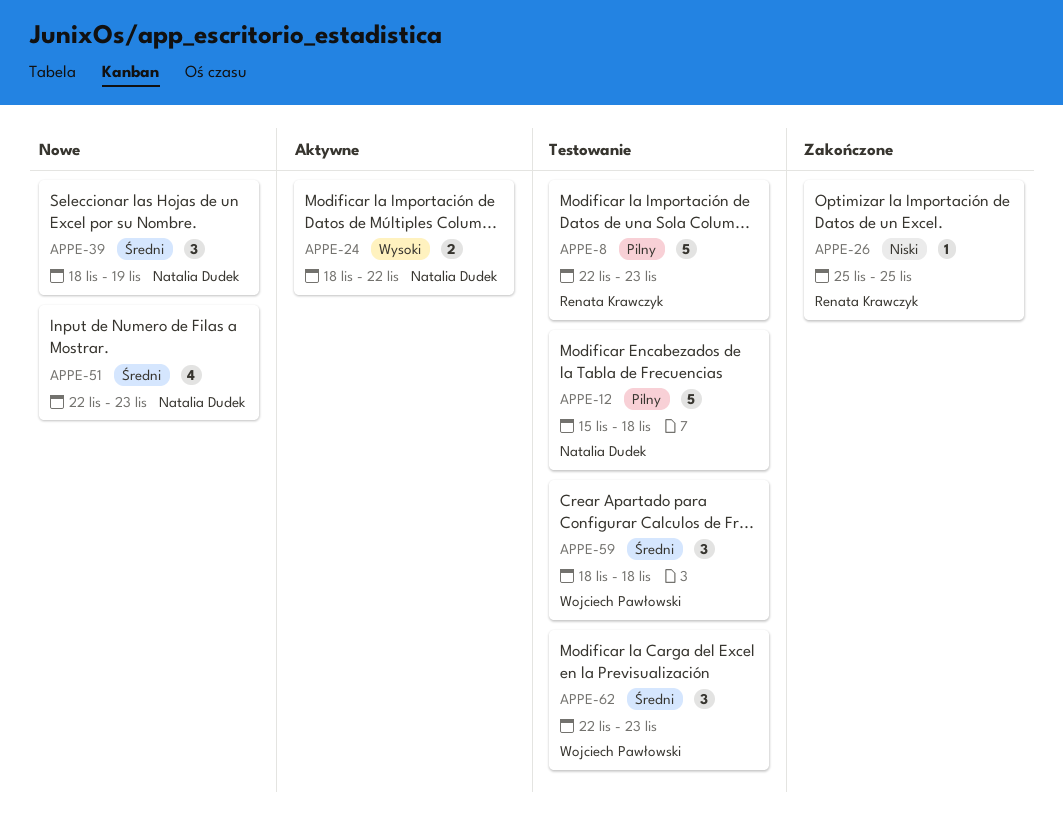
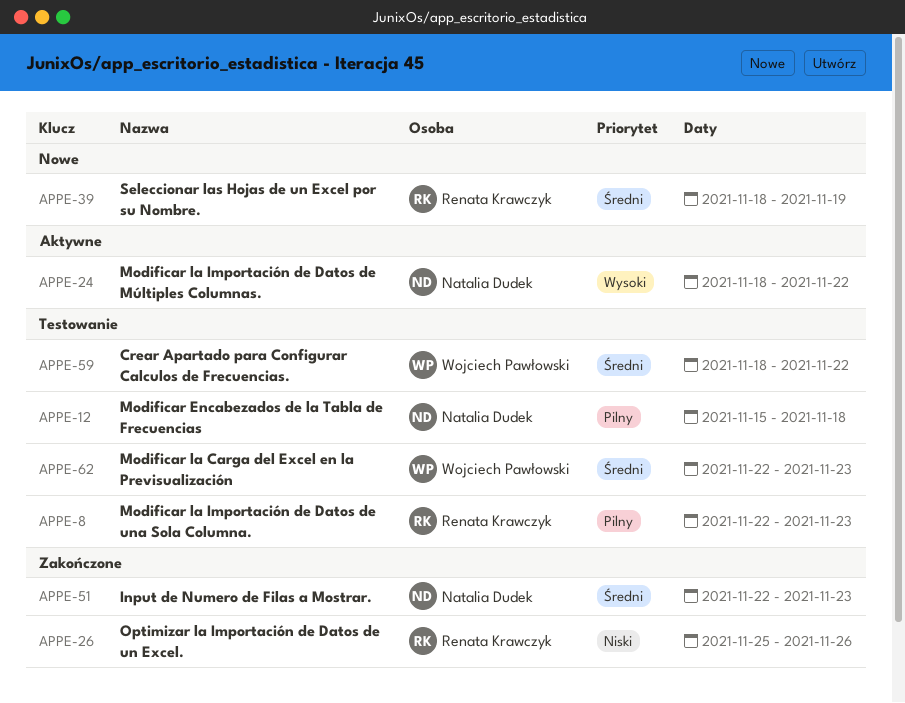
APPE-26, due: Nov 25 -> Nov 26
APPE-39, owner: Natalia Dudek -> Renata Krawczyk
APPE-51, status: Nowe -> Zakończone
APPE-59, due: Nov 18 -> Nov 22

